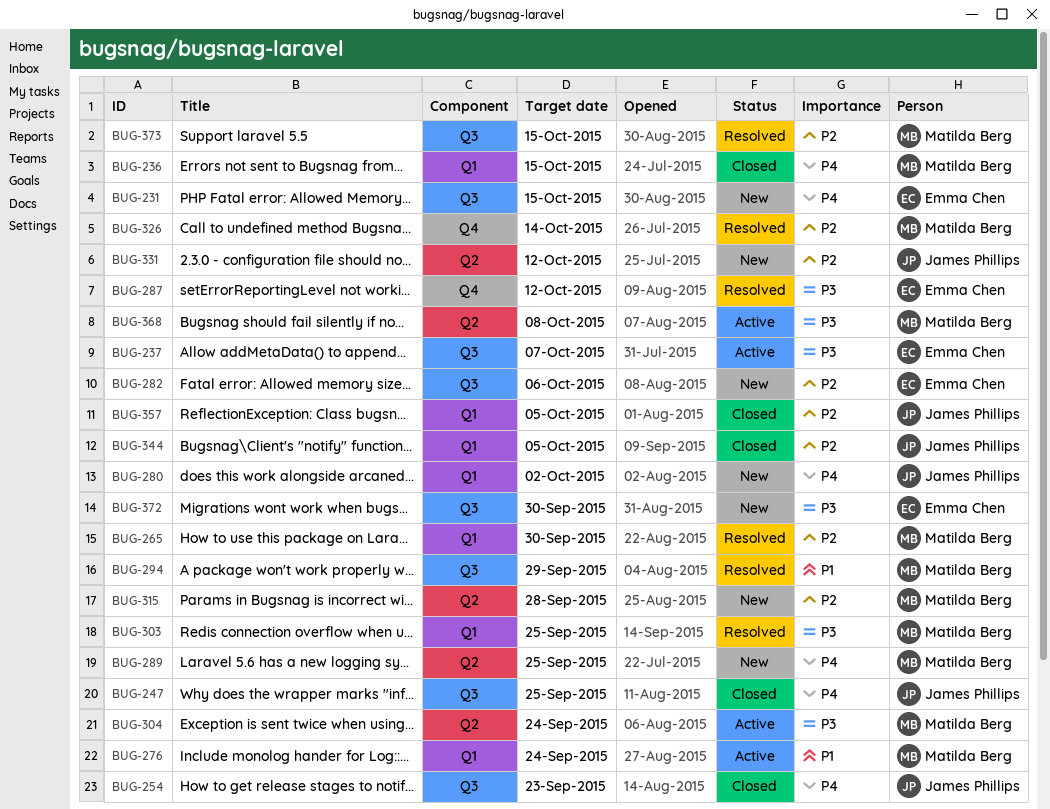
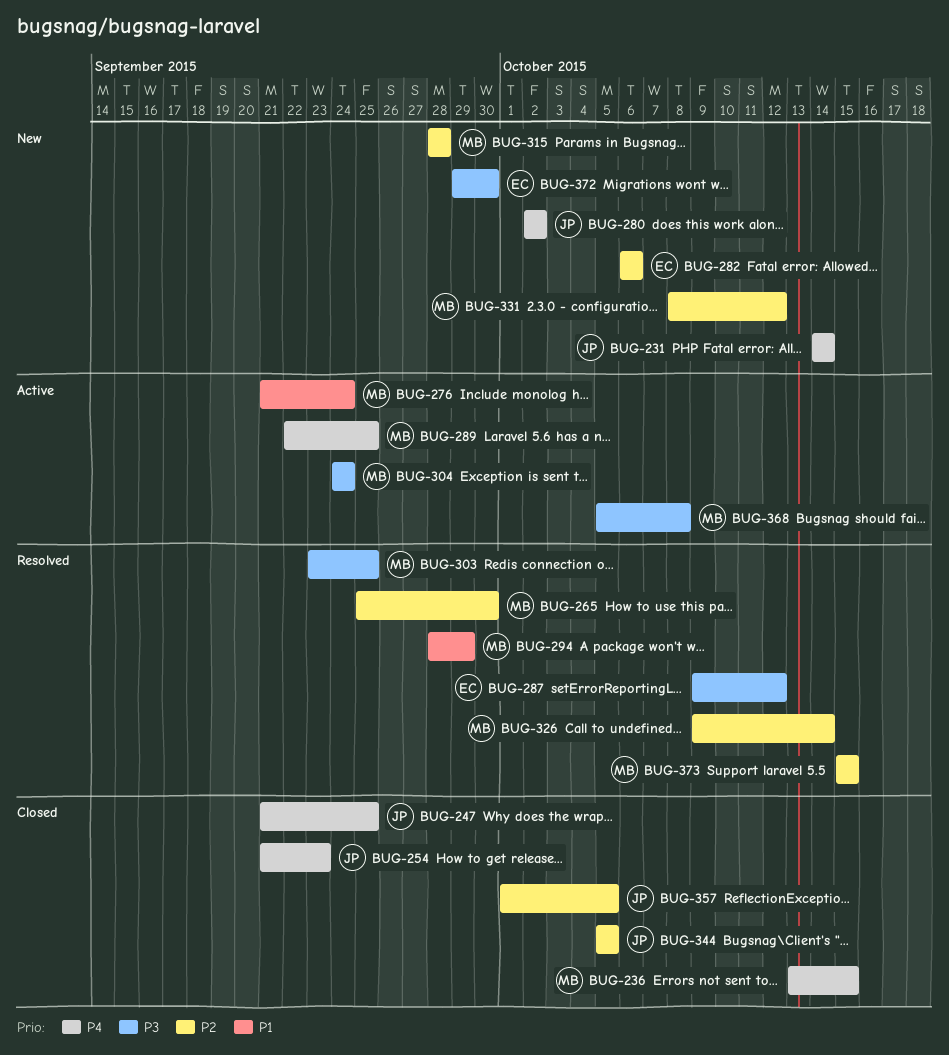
BUG-231, owner: Emma Chen -> James Phillips
BUG-231, due: Oct 15 -> Oct 14
BUG-237: present -> none
BUG-289, status: New -> Active
BUG-331, owner: James Phillips -> Matilda Berg

